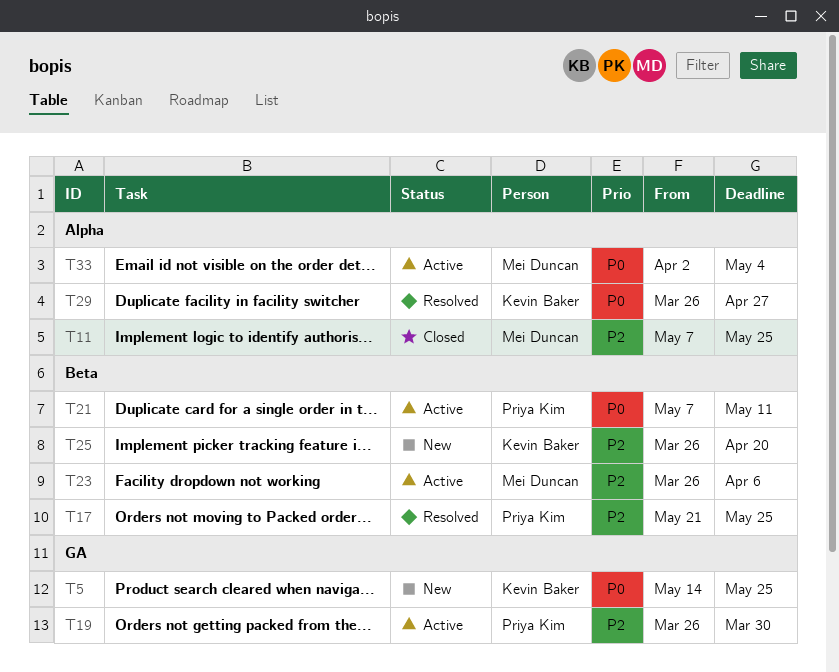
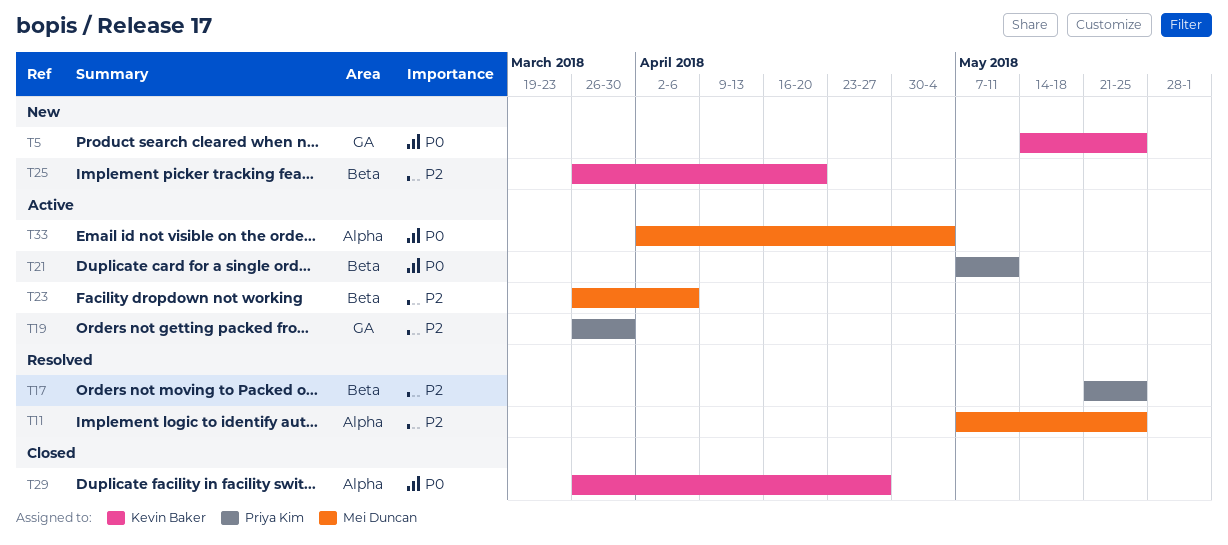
T11, status: Closed -> Resolved
T29, status: Resolved -> Closed

